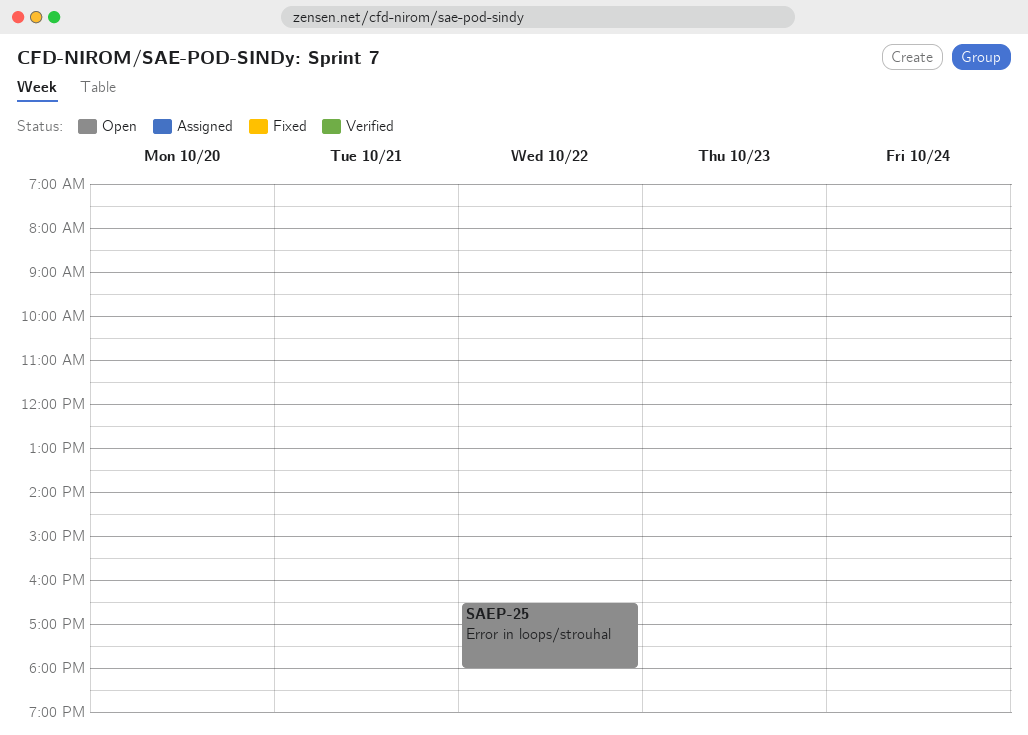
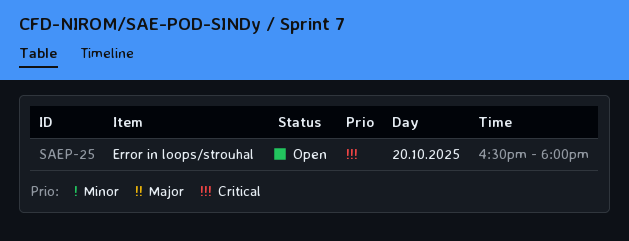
SAEP-25, day: Oct 22 -> Oct 20

